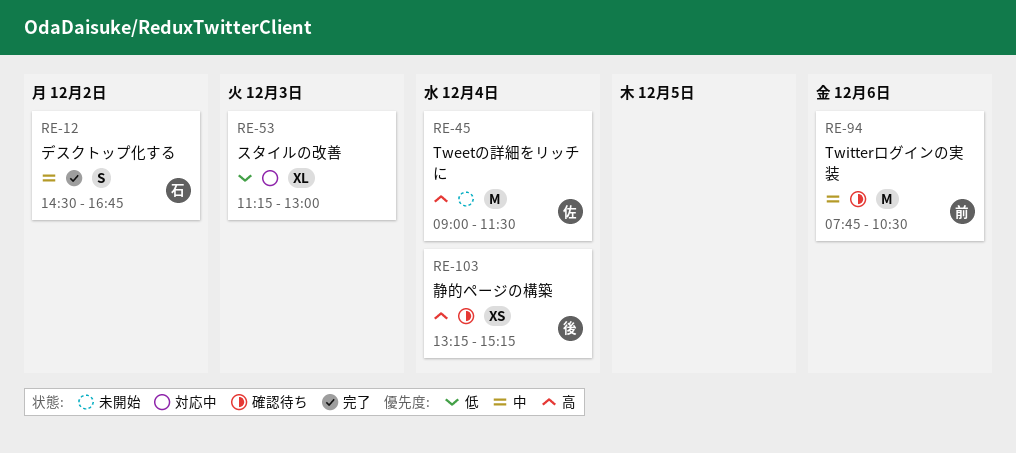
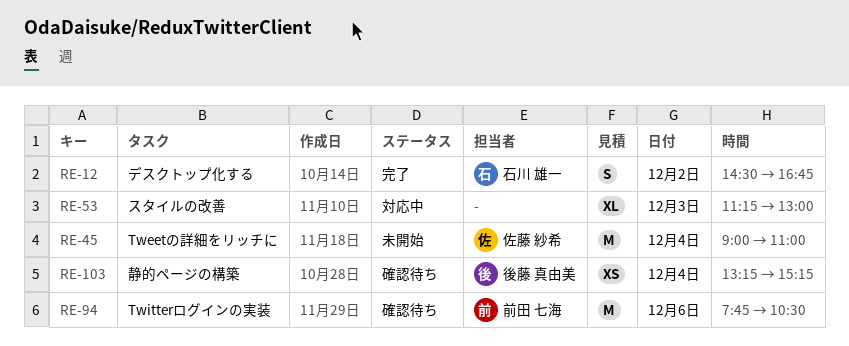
RE-45, ends: 11:30 -> 11:00

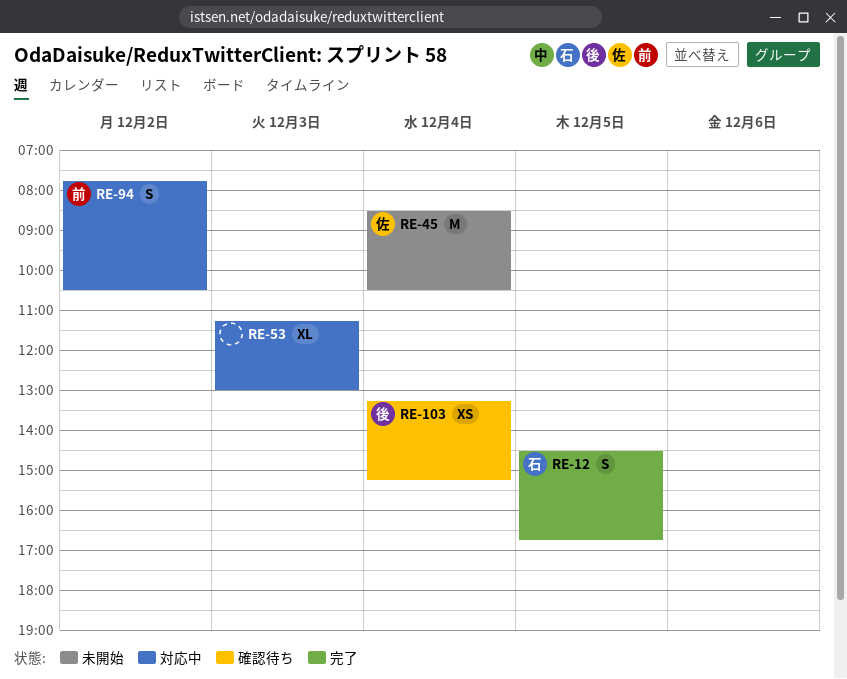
RE-12, day: Dec 2 -> Dec 5
RE-45, begins: 09:00 -> 08:30
RE-45, ends: 11:00 -> 10:30
RE-94, status: 確認待ち -> 対応中
RE-94, estimate: M -> S
RE-94, day: Dec 6 -> Dec 2

